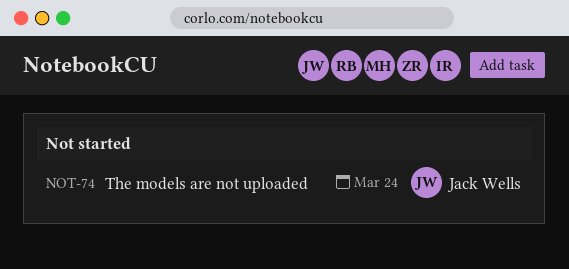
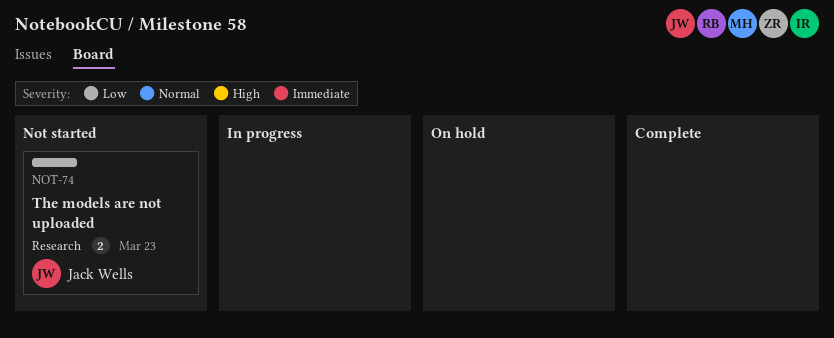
NOT-74, due: Mar 24 -> Mar 23

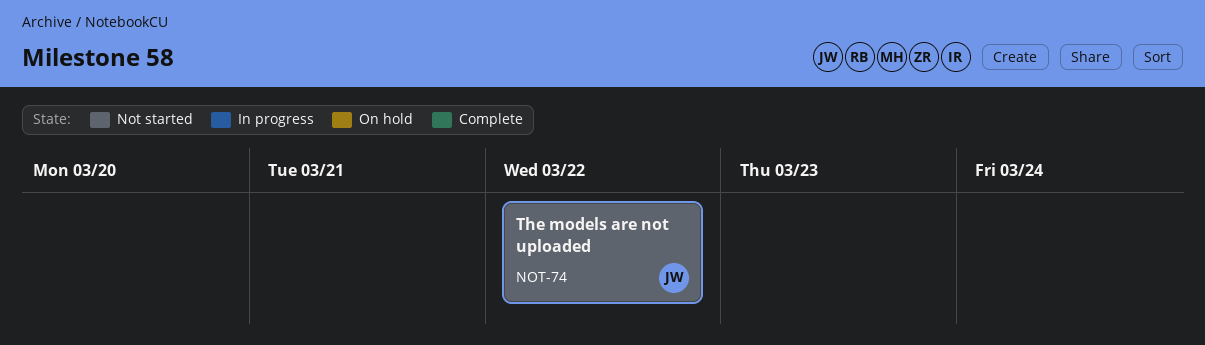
NOT-74, due: Mar 23 -> Mar 22

